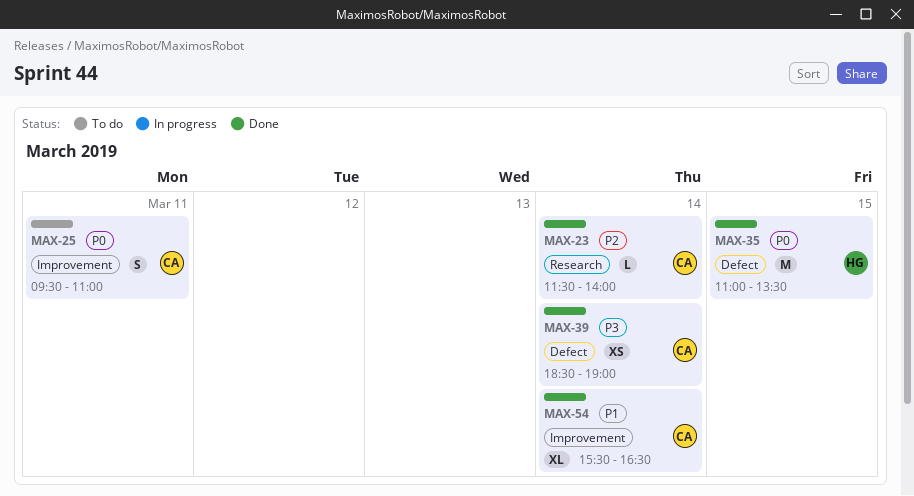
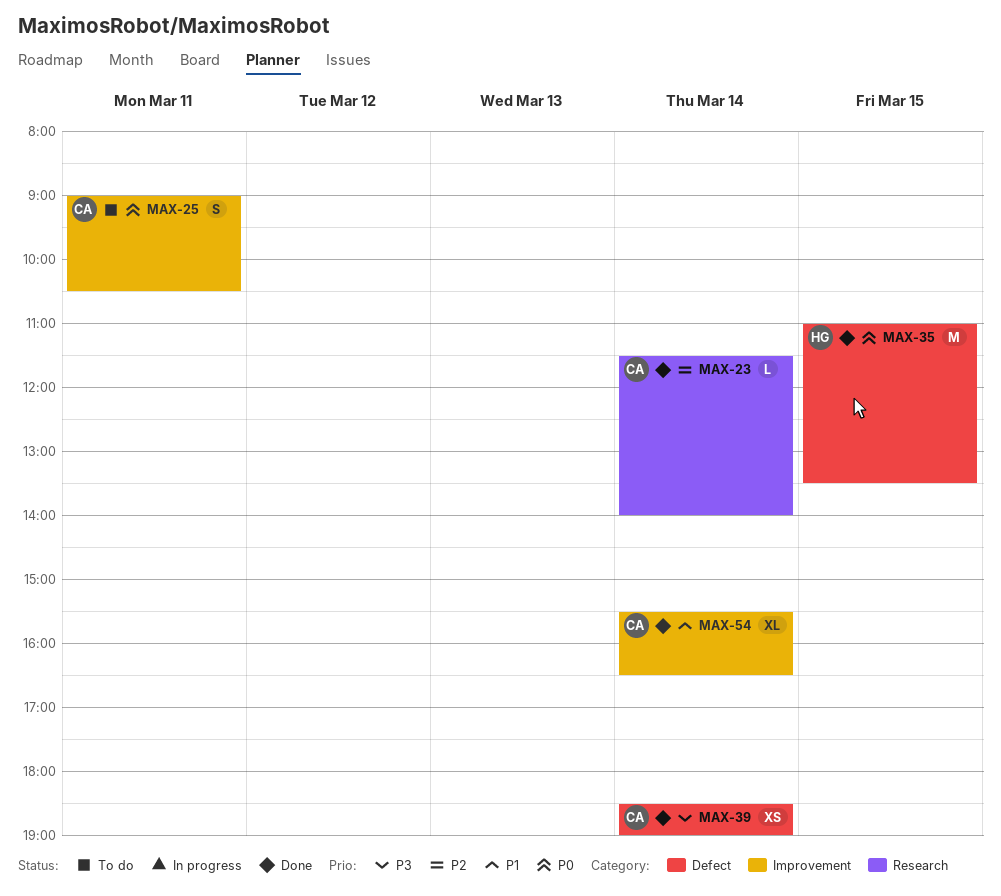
MAX-25, begins: 09:30 -> 09:00
MAX-25, ends: 11:00 -> 10:30

